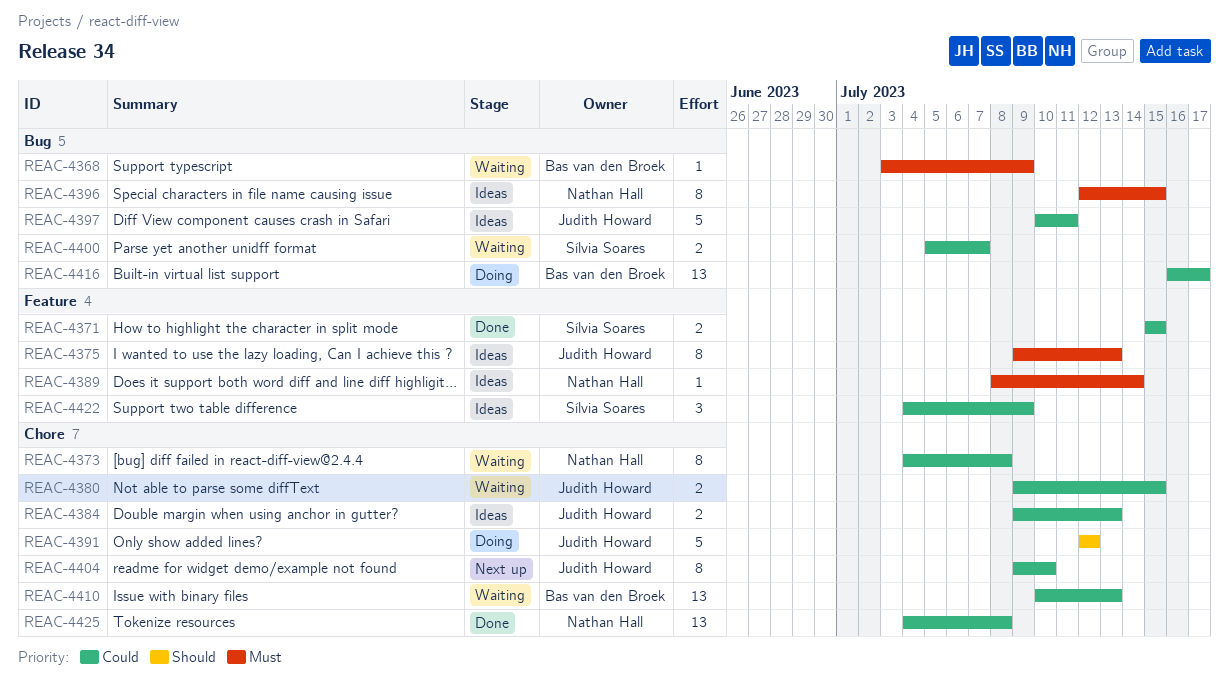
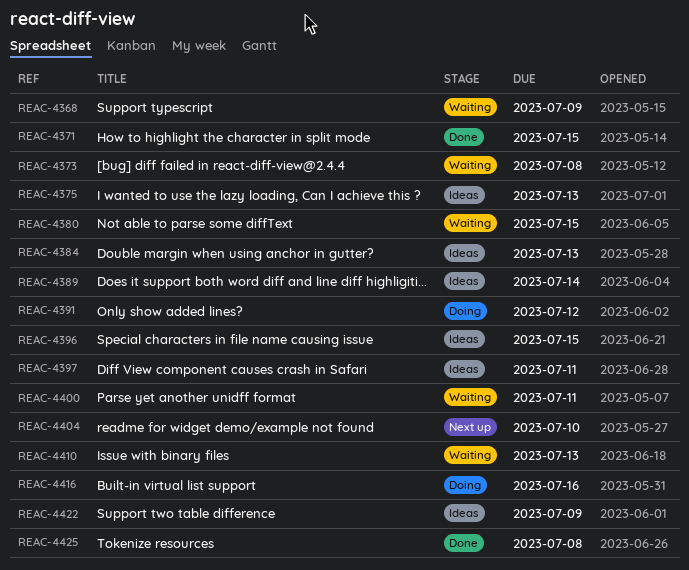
REAC-4400, due: Jul 7 -> Jul 11
REAC-4416, due: Jul 17 -> Jul 16

